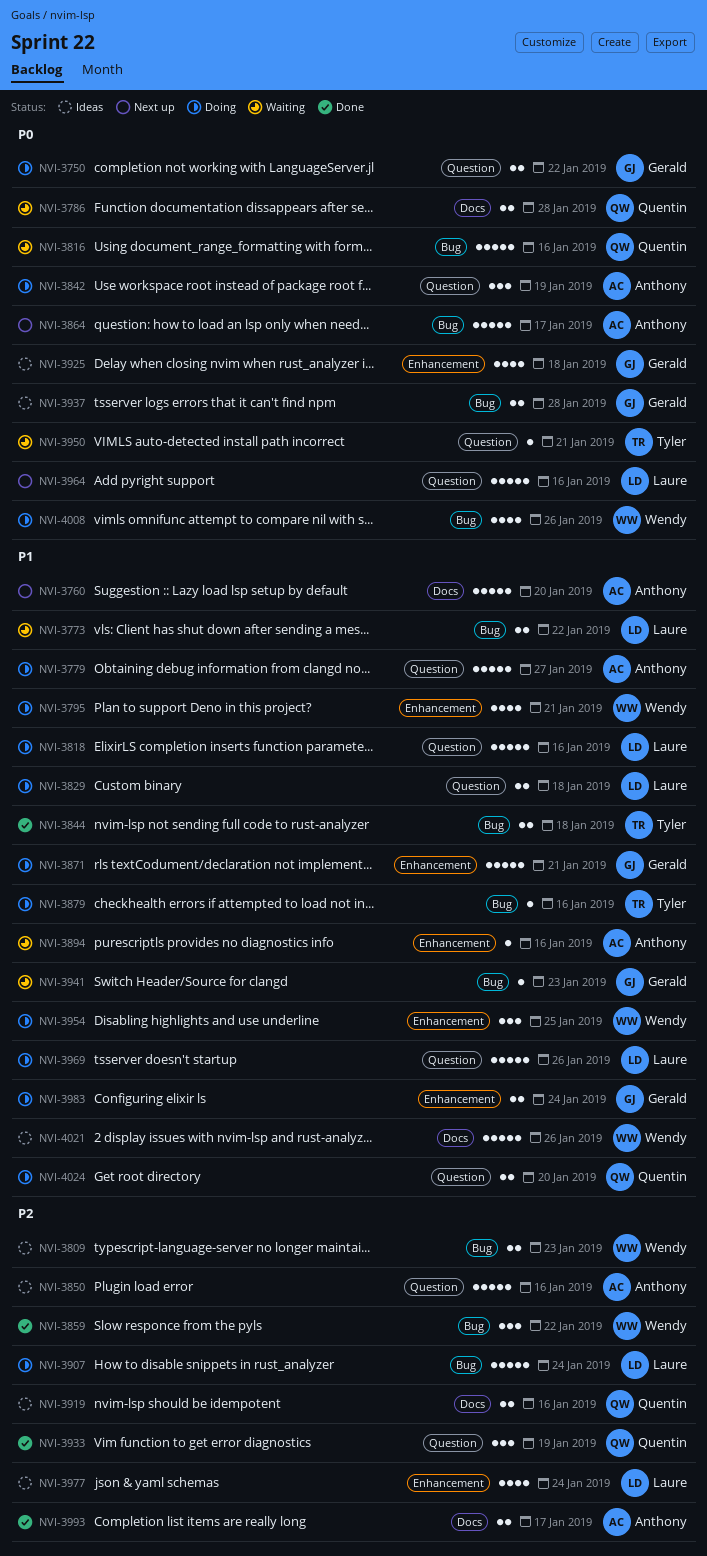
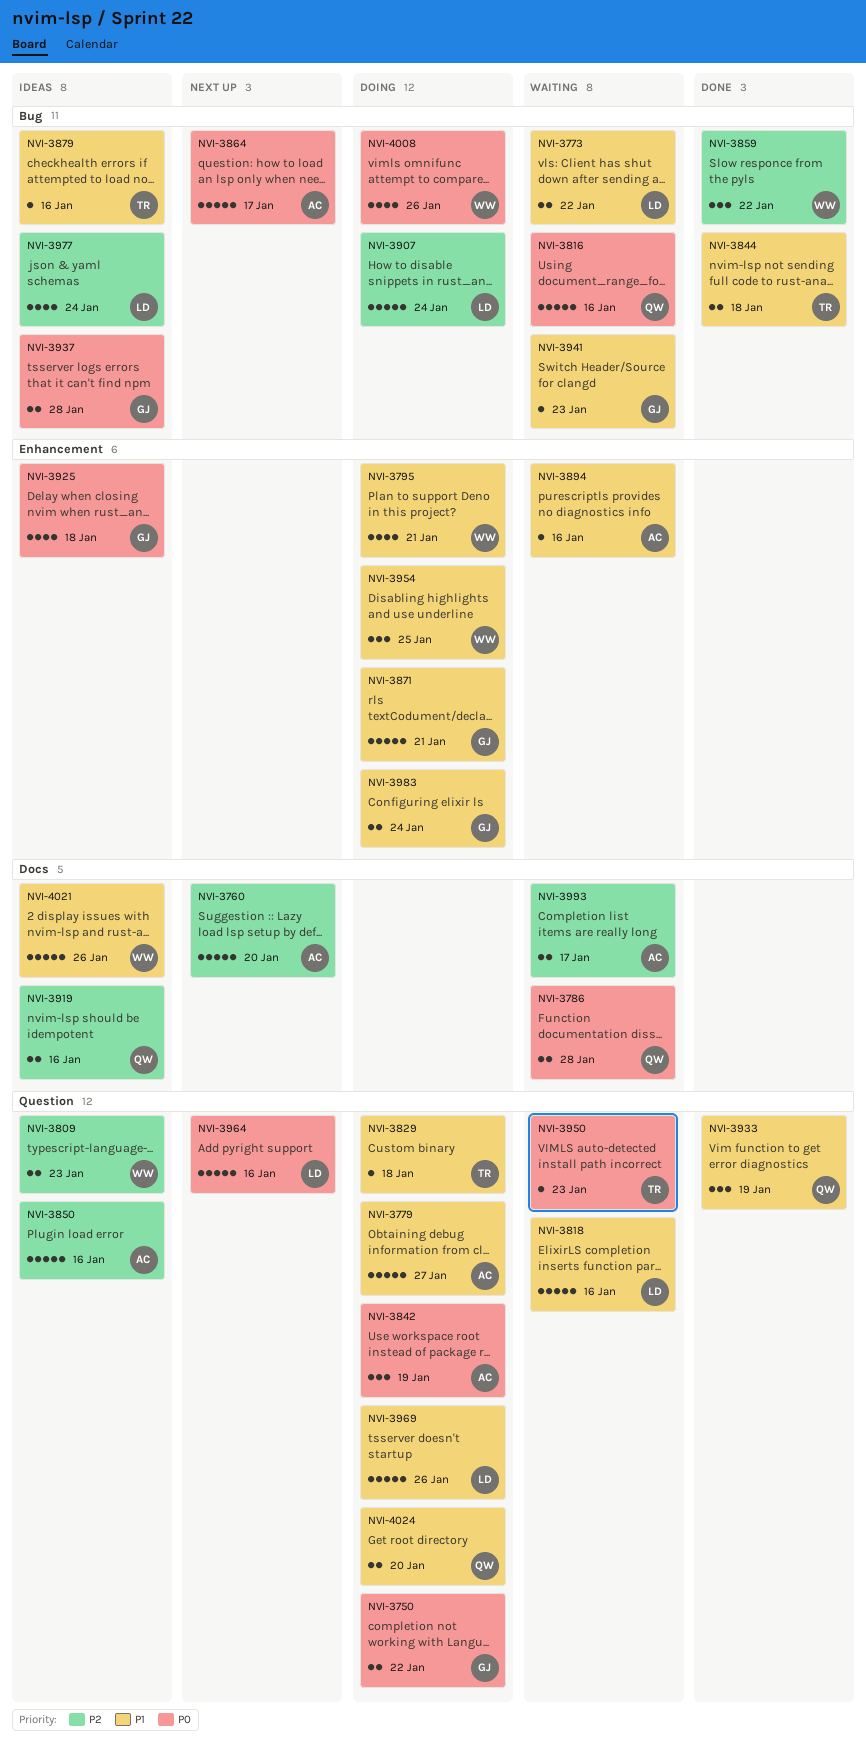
NVI-3760, priority: P1 -> P2
NVI-3809, label: Bug -> Question
NVI-3818, status: Doing -> Waiting
NVI-3829, owner: Laure -> Tyler
NVI-3829, estimate: 2 -> 1
NVI-3879, status: Doing -> Ideas
NVI-3933, priority: P2 -> P1
NVI-3950, due: Jan 21 -> Jan 23
NVI-3977, label: Enhancement -> Bug
NVI-3993, status: Done -> Waiting

